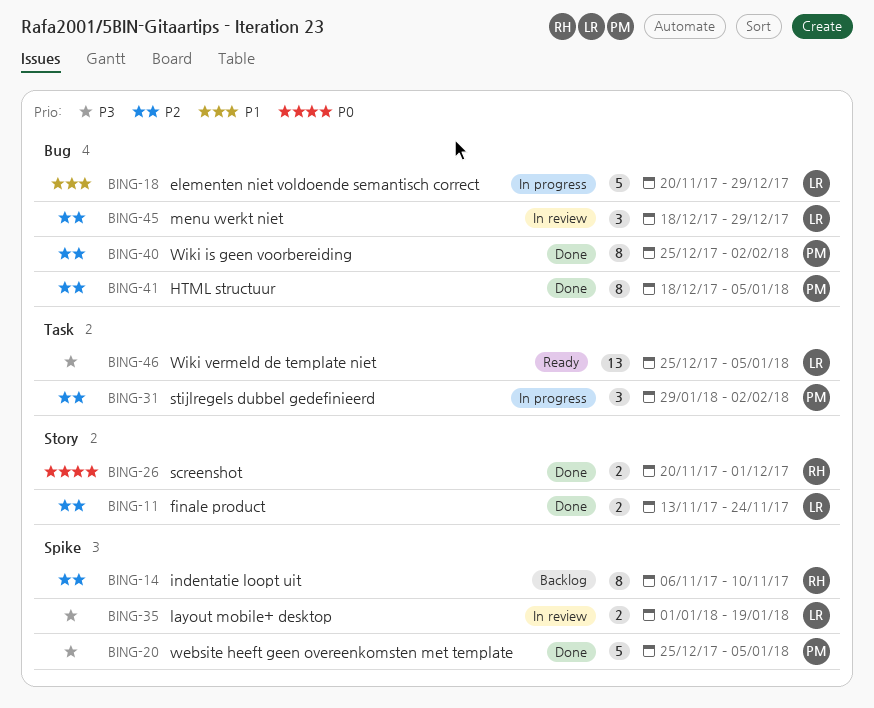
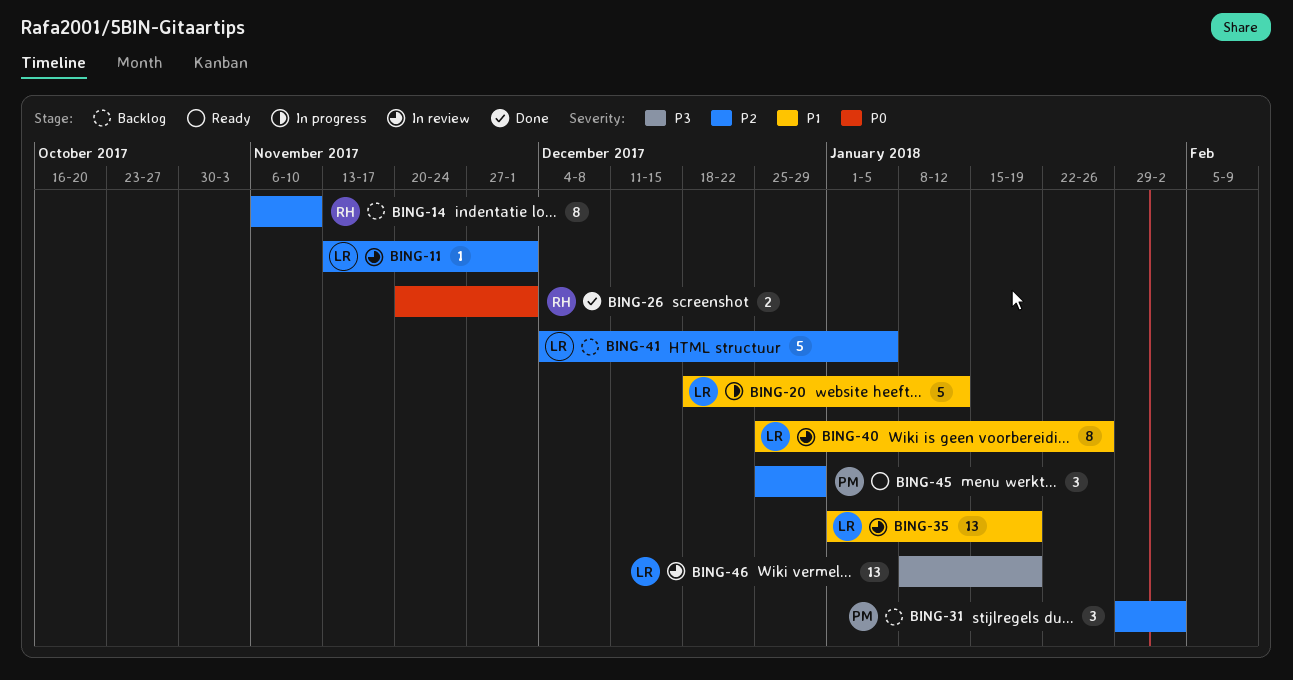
BING-11, status: Done -> In review
BING-11, estimate: 2 -> 1
BING-11, due: Nov 24 -> Dec 1
BING-18: present -> none
BING-20, status: Done -> In progress
BING-20, owner: PM -> LR
BING-20, priority: P3 -> P1
BING-20, start: Dec 25 -> Dec 18
BING-20, due: Jan 5 -> Jan 12
BING-31, status: In progress -> Backlog
BING-35, priority: P3 -> P1
BING-35, estimate: 2 -> 13
BING-40, status: Done -> In review
BING-40, owner: PM -> LR
BING-40, priority: P2 -> P1
BING-40, due: Feb 2 -> Jan 26
BING-41, status: Done -> Backlog
BING-41, owner: PM -> LR
BING-41, estimate: 8 -> 5
BING-41, start: Dec 18 -> Dec 4
BING-45, status: In review -> Ready
BING-45, owner: LR -> PM
BING-45, start: Dec 18 -> Dec 25
BING-46, status: Ready -> In review
BING-46, start: Dec 25 -> Jan 8
BING-46, due: Jan 5 -> Jan 19

